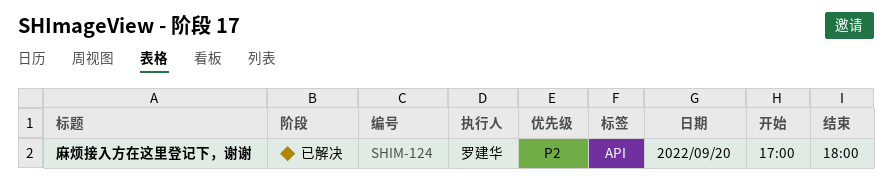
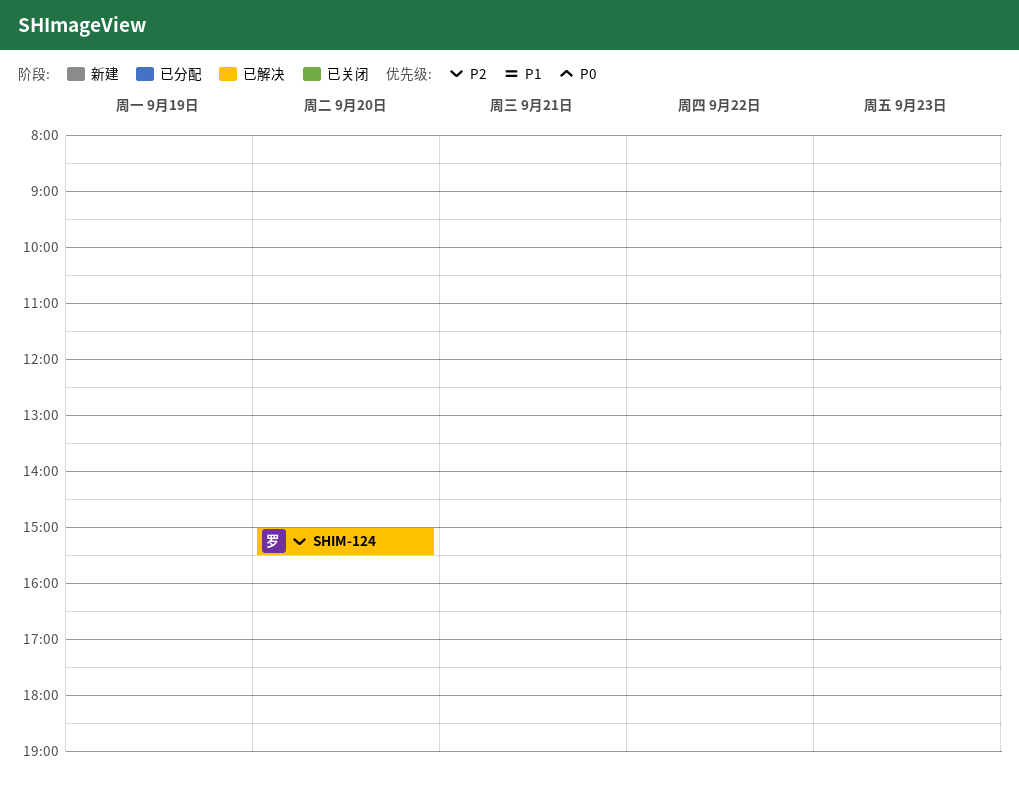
SHIM-124, begins: 17:00 -> 15:00
SHIM-124, ends: 18:00 -> 15:30

